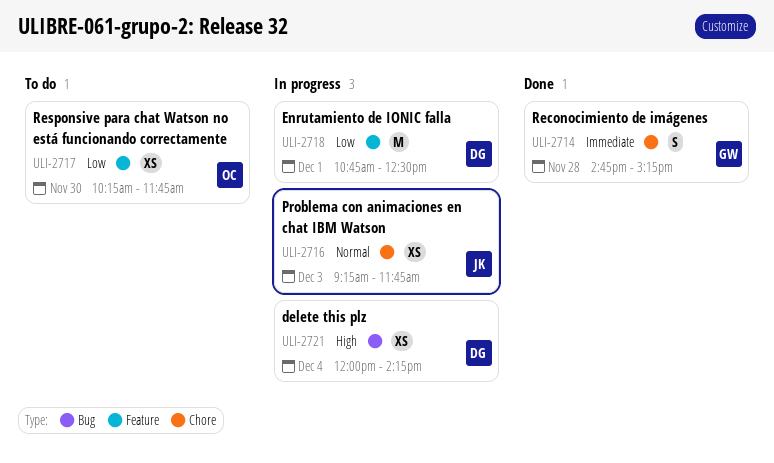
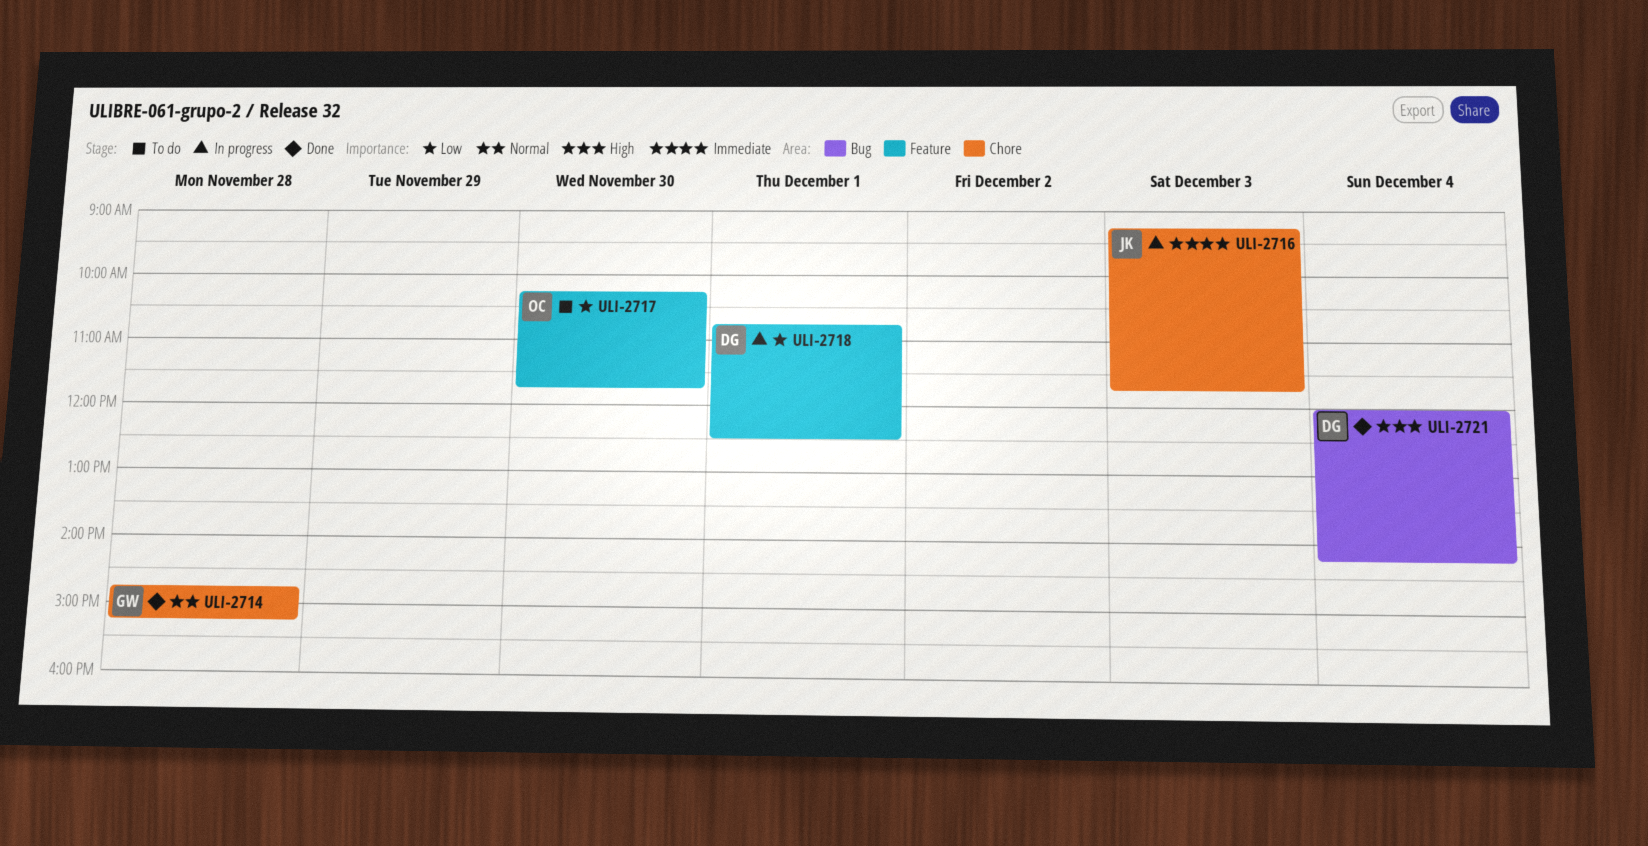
ULI-2714, priority: Immediate -> Normal
ULI-2716, priority: Normal -> Immediate
ULI-2721, status: In progress -> Done

